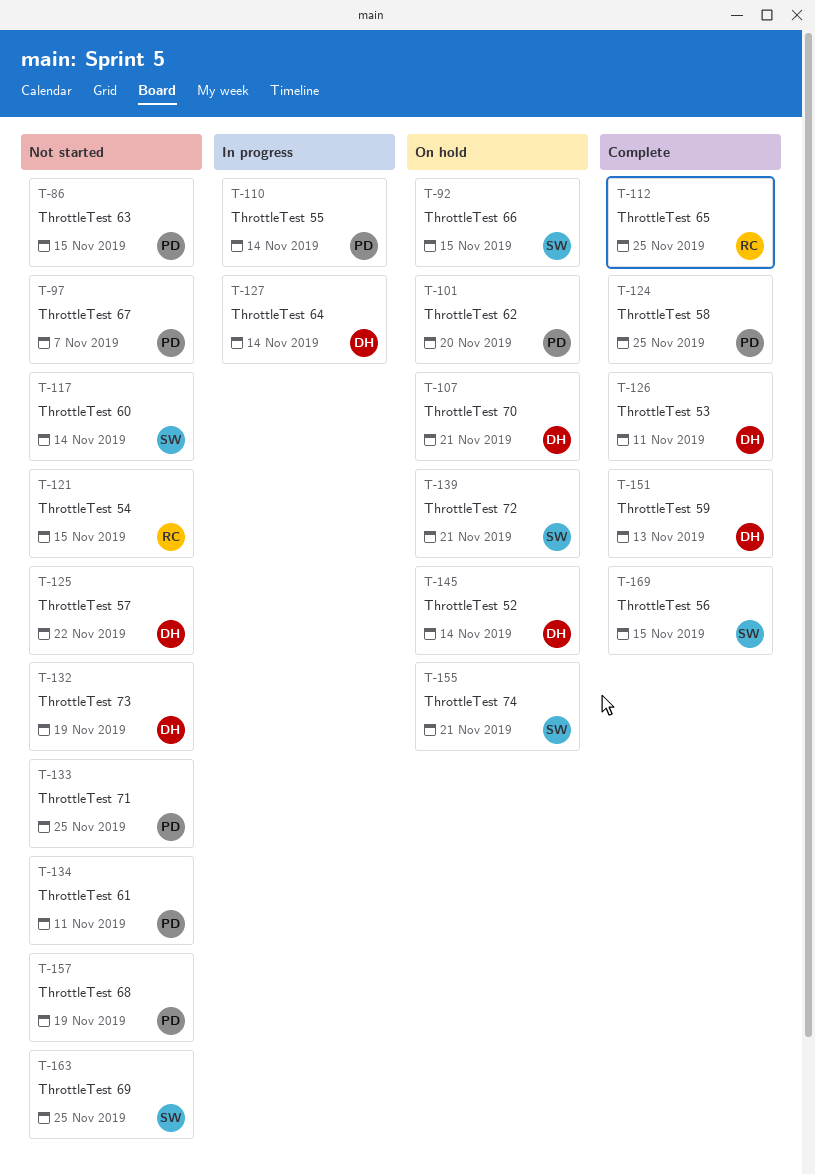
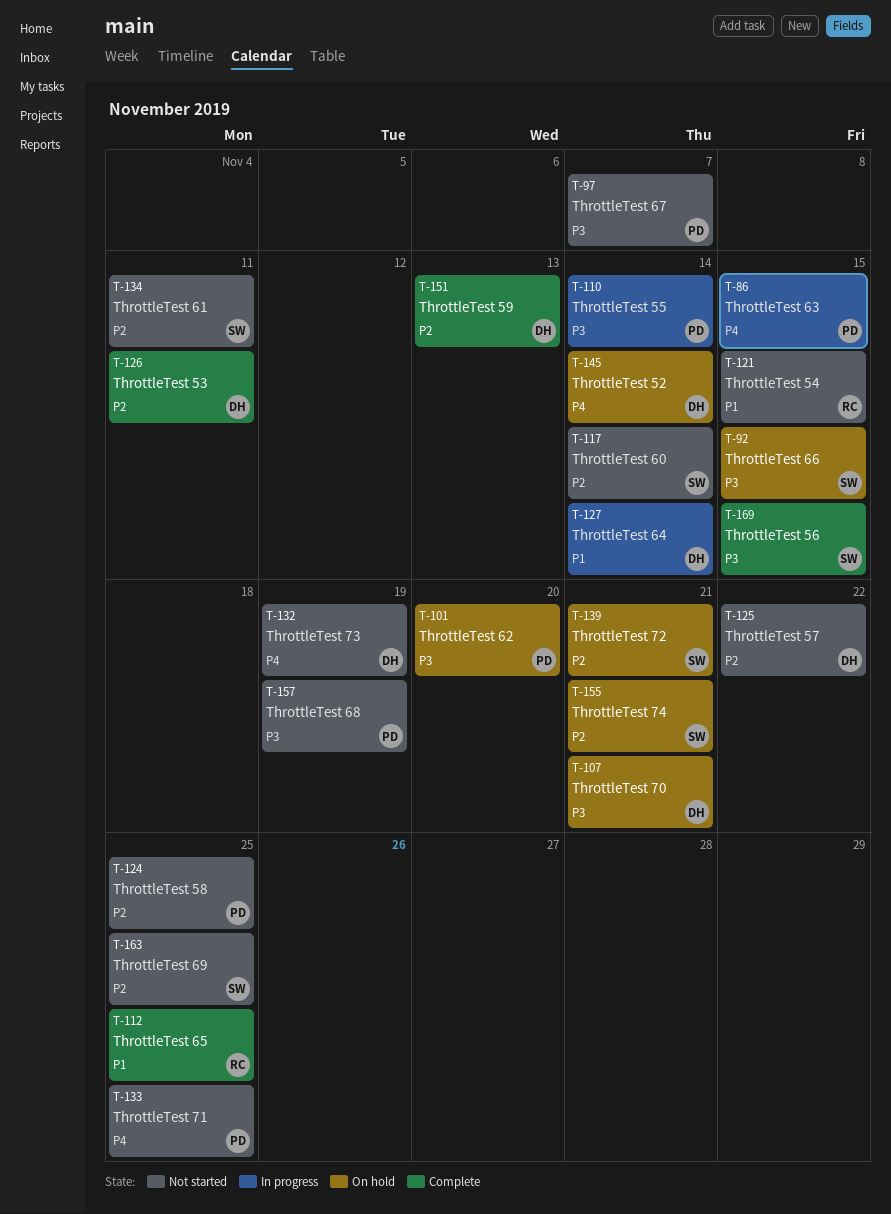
T-86, status: Not started -> In progress
T-124, status: Complete -> Not started
T-134, owner: PD -> SW

